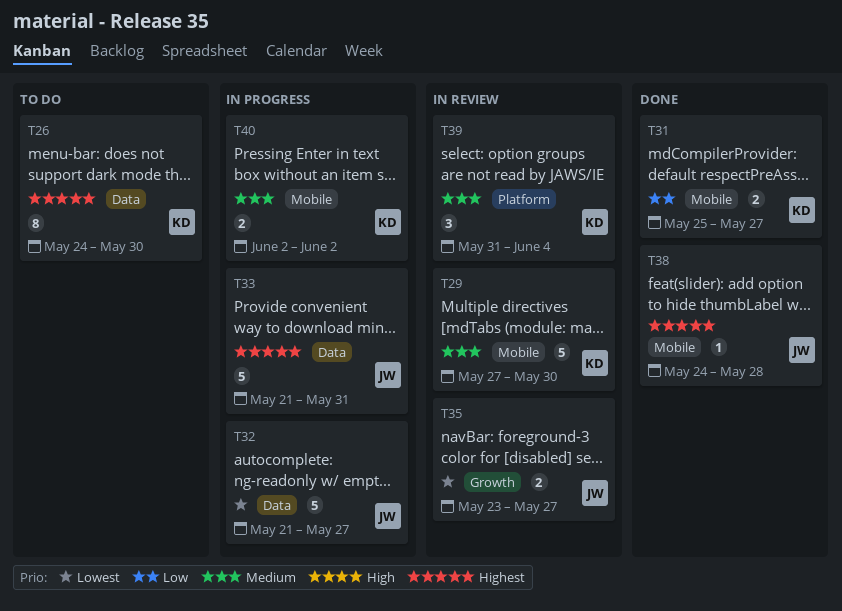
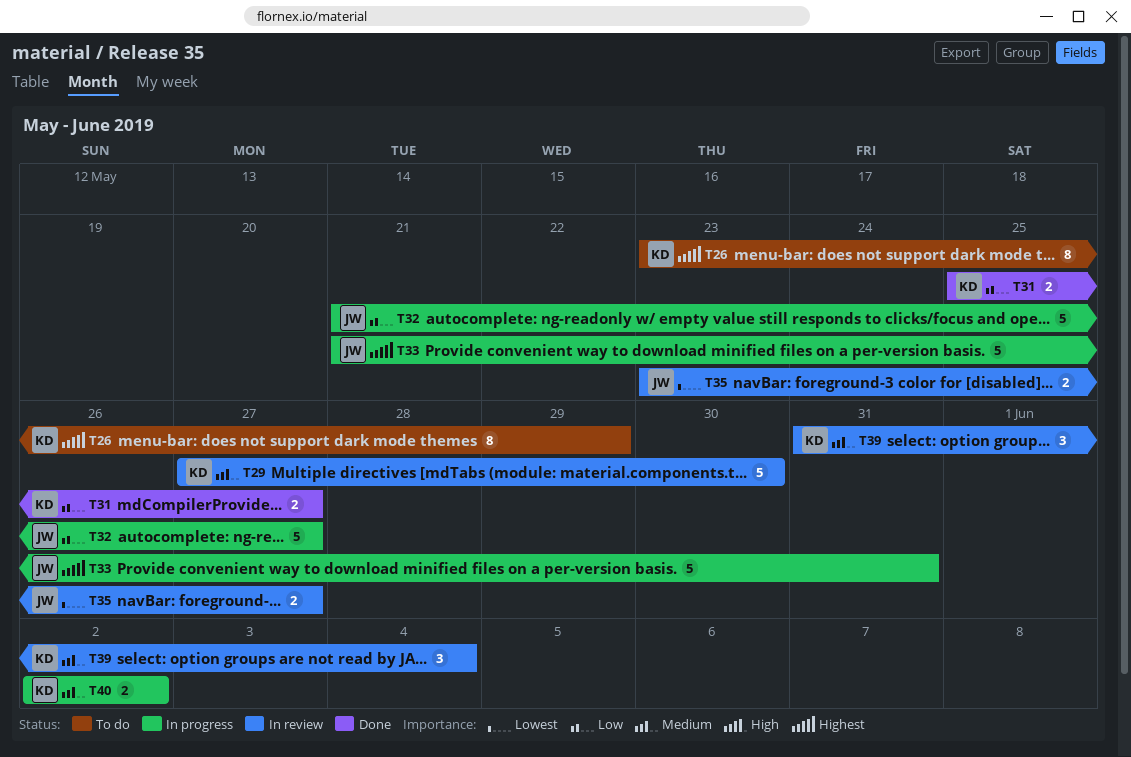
T26, start: May 24 -> May 23
T26, due: May 30 -> May 29
T32, priority: Lowest -> Low
T38: present -> none

